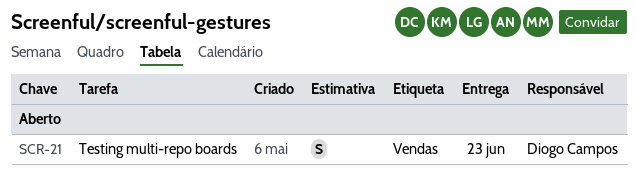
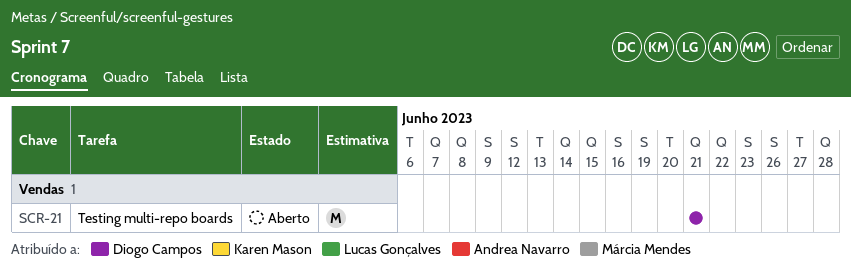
SCR-21, estimate: S -> M
SCR-21, due: Jun 23 -> Jun 21

